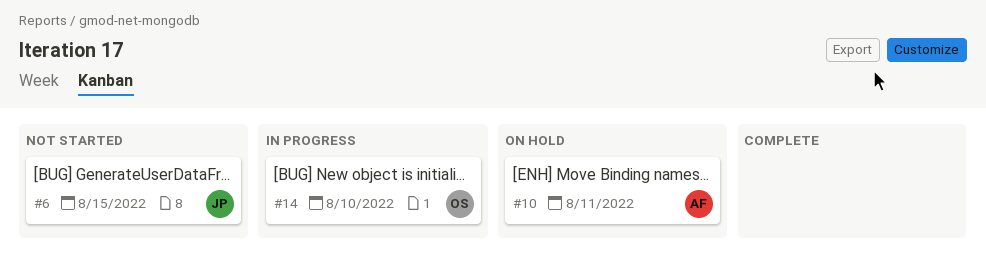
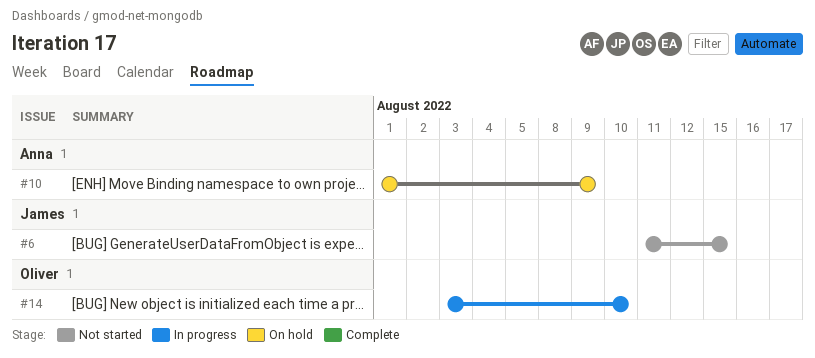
#10, due: Aug 11 -> Aug 9

